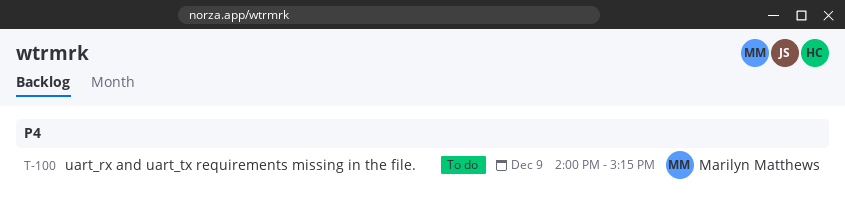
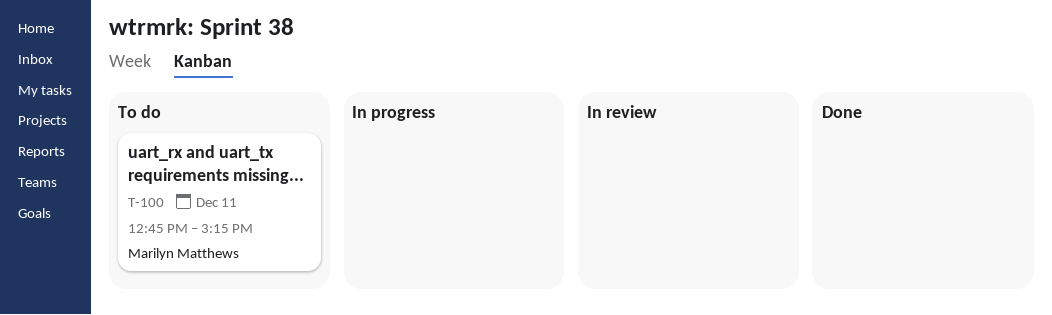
T-100, day: Dec 9 -> Dec 11
T-100, begins: 14:00 -> 12:45

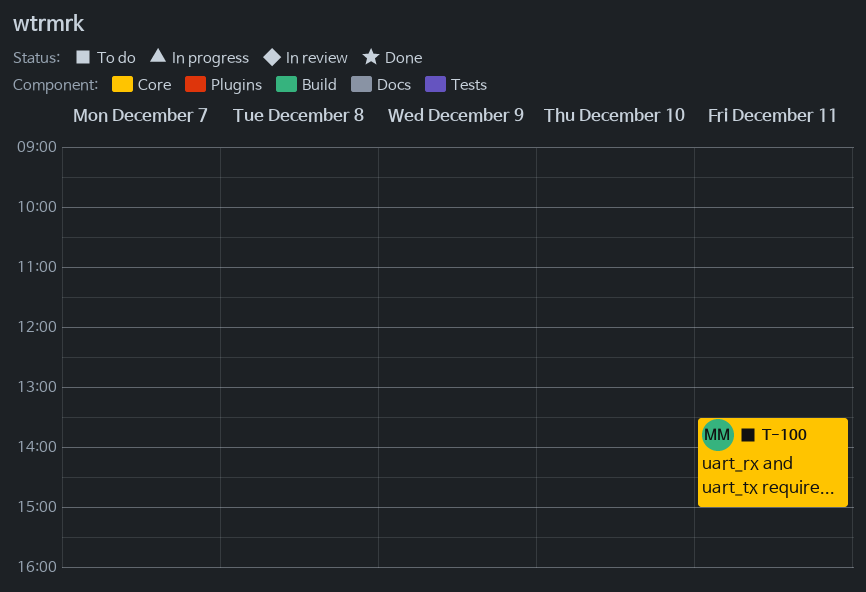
T-100, begins: 12:45 -> 13:30
T-100, ends: 15:15 -> 15:00

